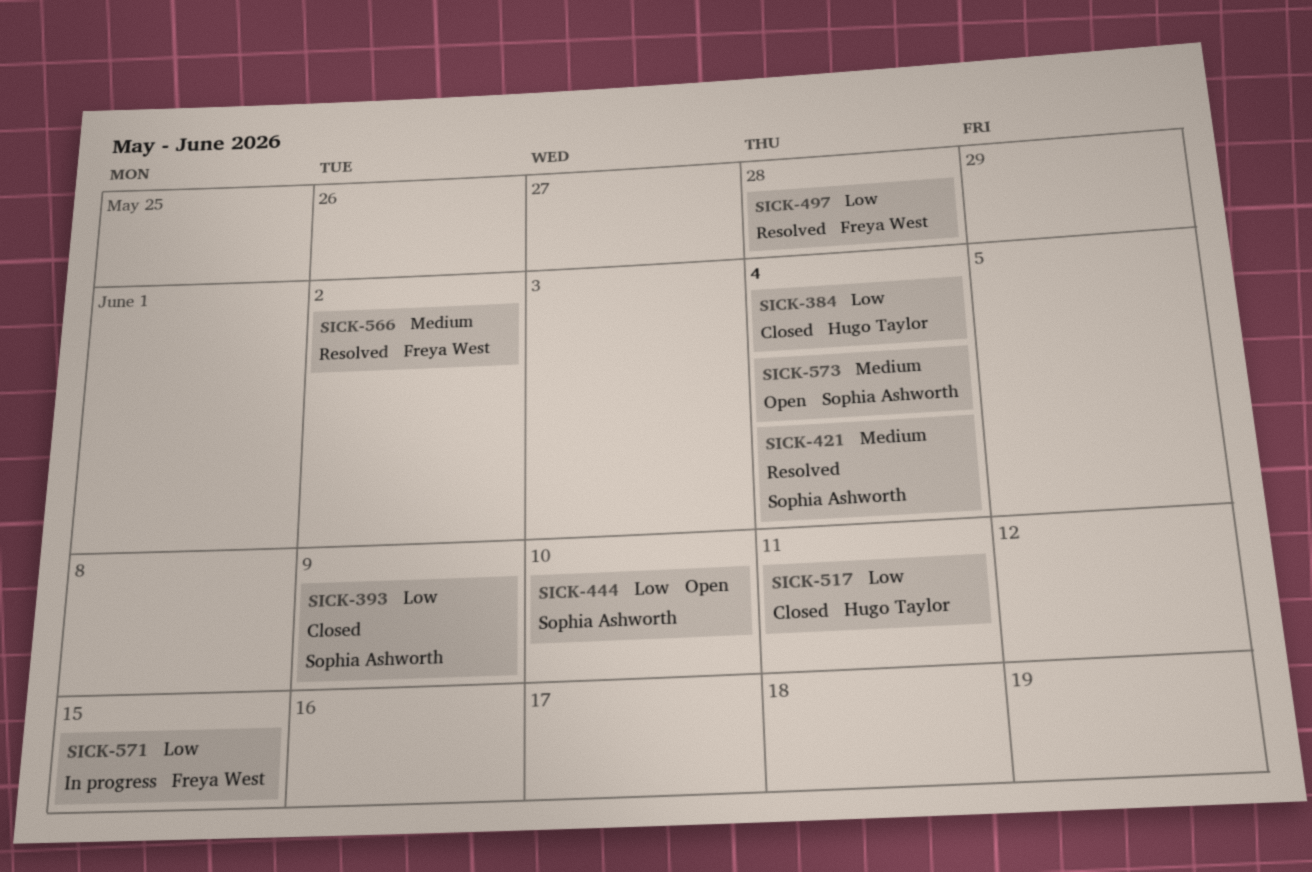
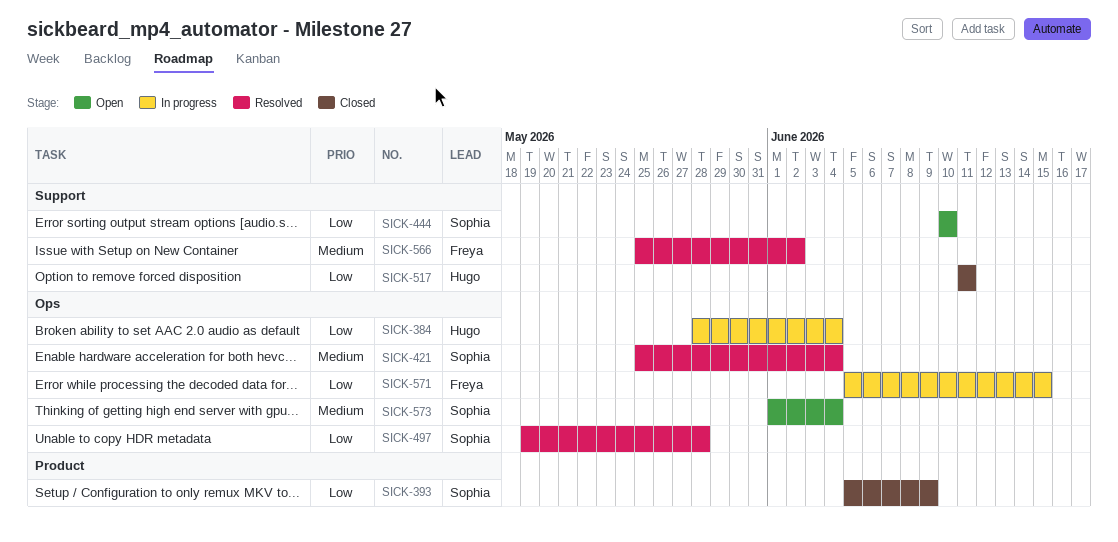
SICK-384, status: Closed -> In progress
SICK-497, owner: Freya West -> Sophia Ashworth

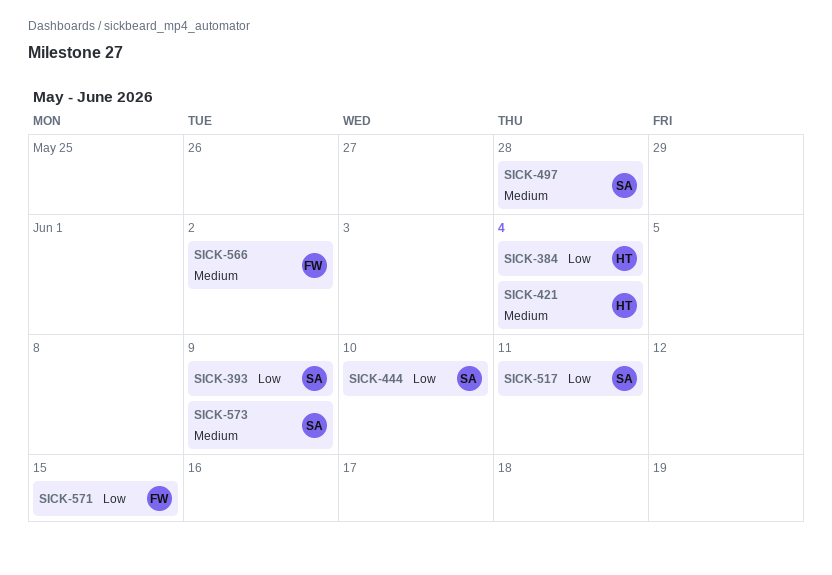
SICK-421, owner: Sophia -> Hugo
SICK-497, priority: Low -> Medium
SICK-517, owner: Hugo -> Sophia
SICK-573, due: Jun 4 -> Jun 9

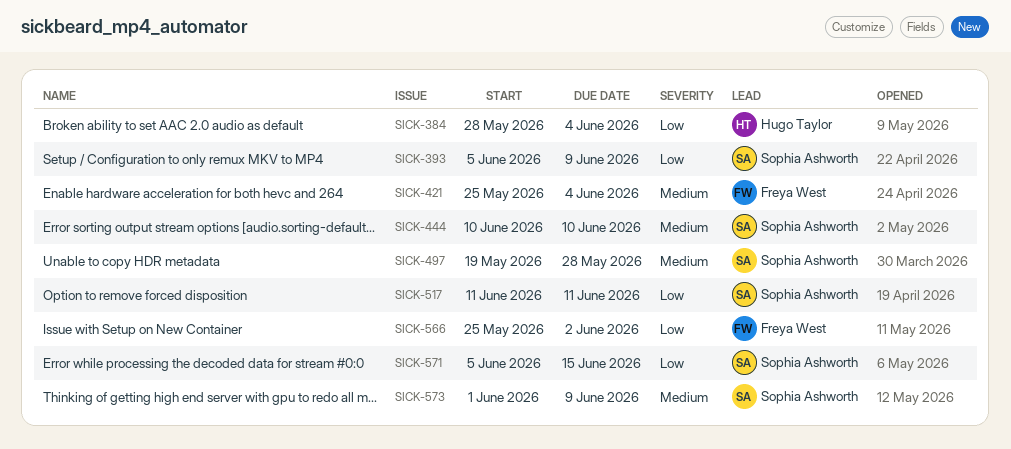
SICK-421, owner: Hugo Taylor -> Freya West
SICK-444, priority: Low -> Medium
SICK-566, priority: Medium -> Low
SICK-571, owner: Freya West -> Sophia Ashworth

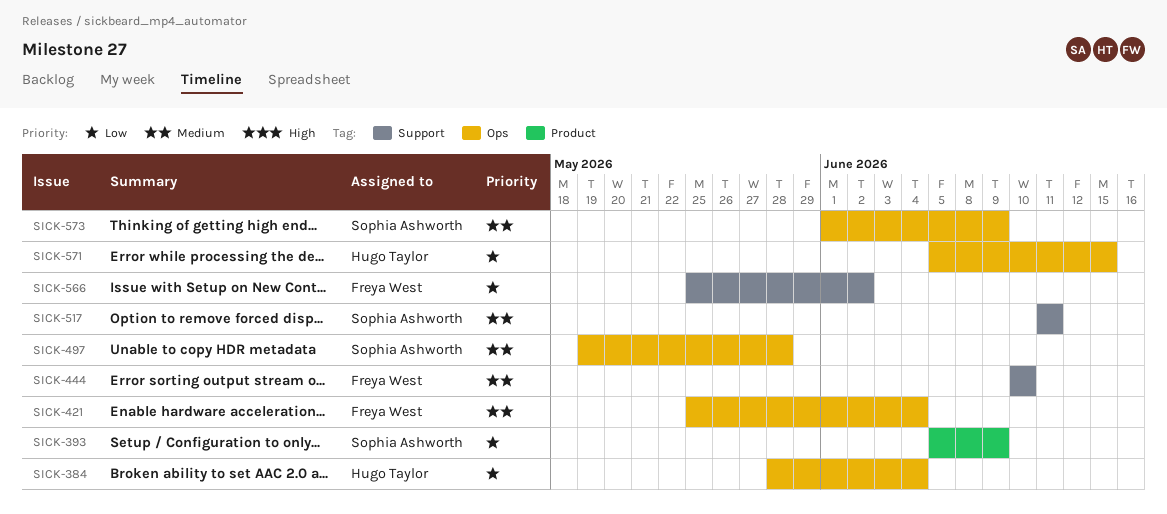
SICK-444, owner: Sophia Ashworth -> Freya West
SICK-517, priority: Low -> Medium
SICK-571, owner: Sophia Ashworth -> Hugo Taylor

